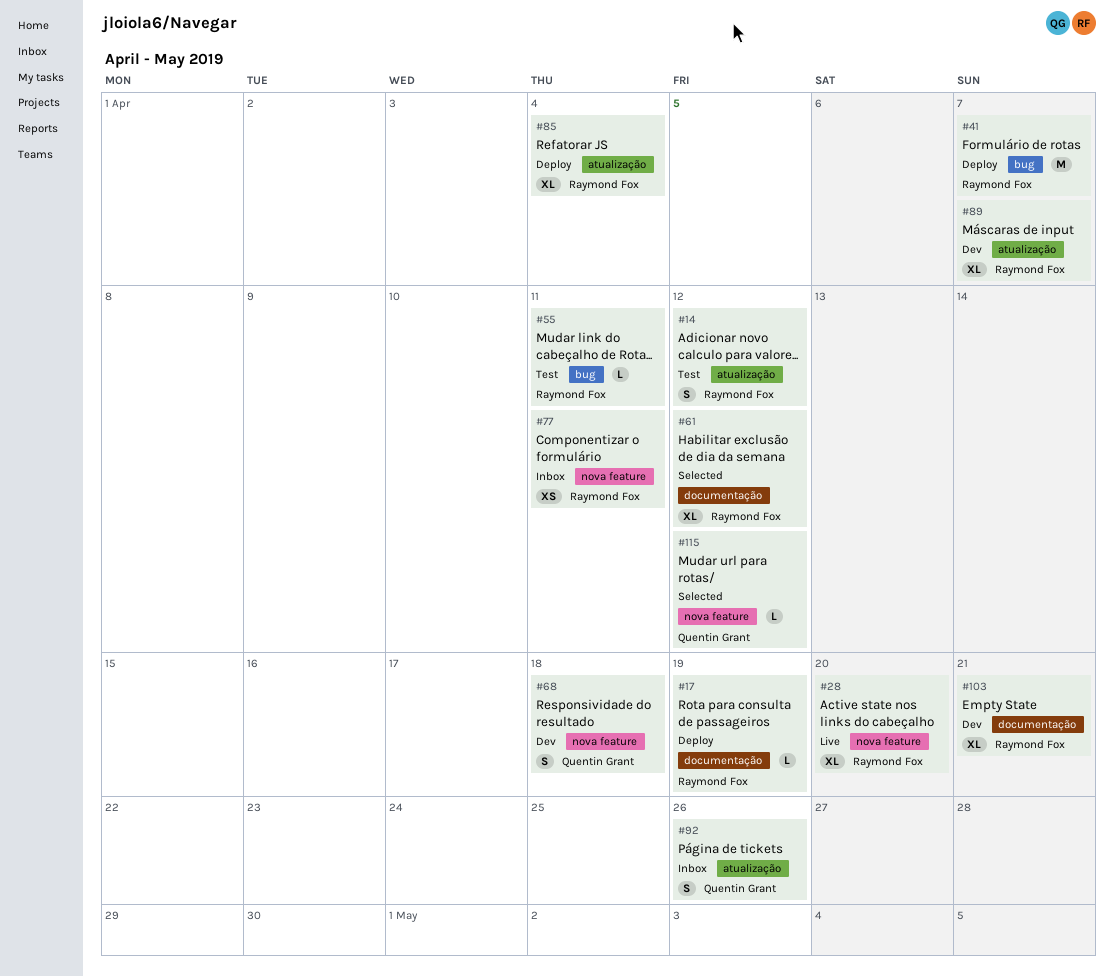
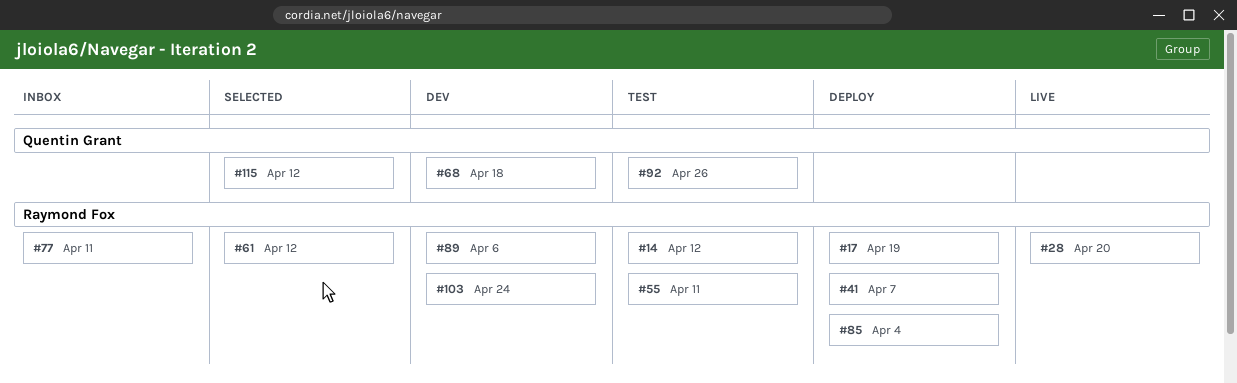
#89, due: Apr 7 -> Apr 6
#92, status: Inbox -> Test
#103, due: Apr 21 -> Apr 24

